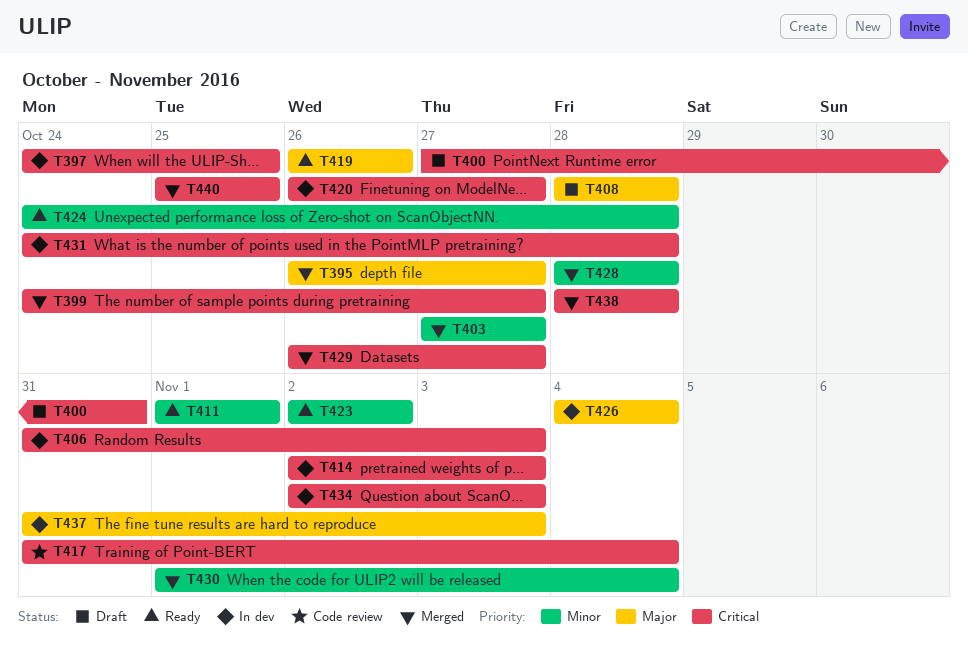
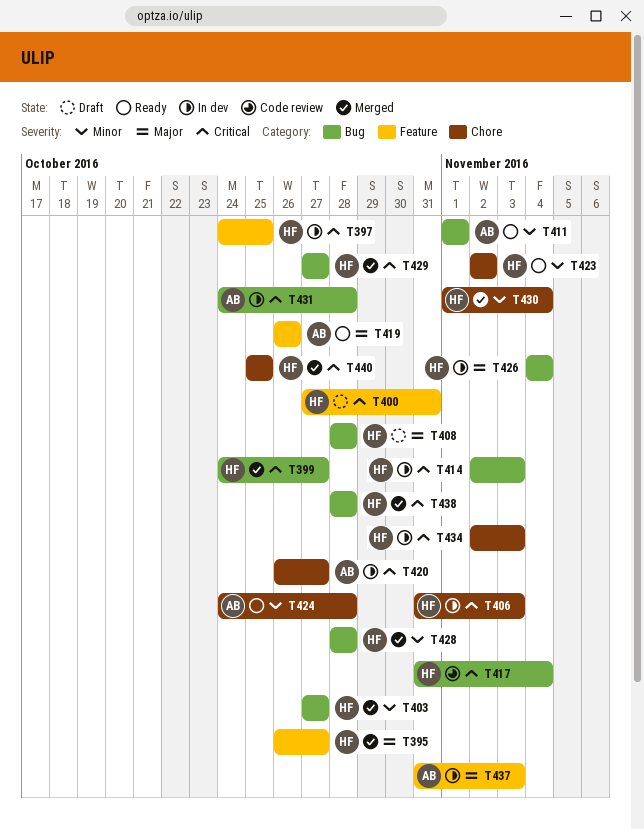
T429, start: Oct 26 -> Oct 27

